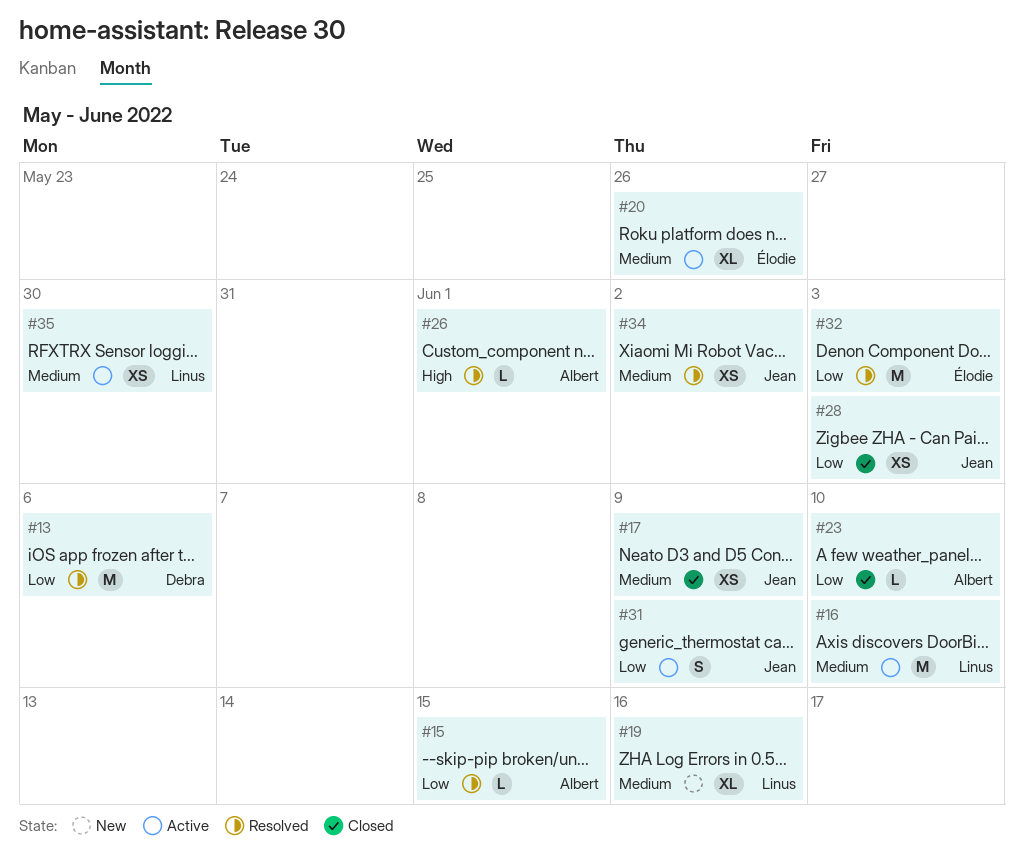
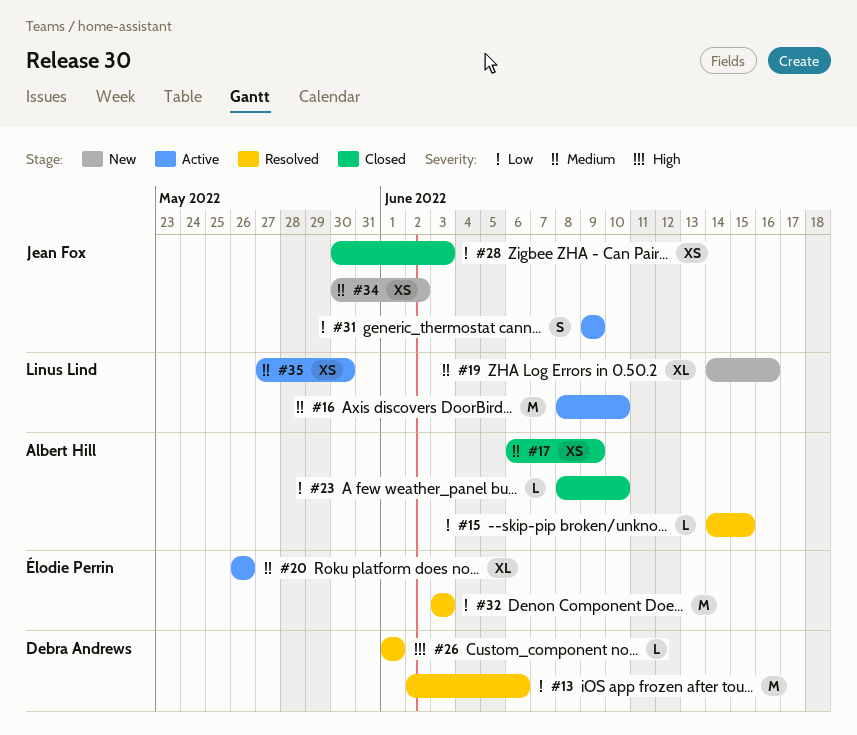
#17, owner: Jean Fox -> Albert Hill
#26, owner: Albert Hill -> Debra Andrews
#34, status: Resolved -> New

